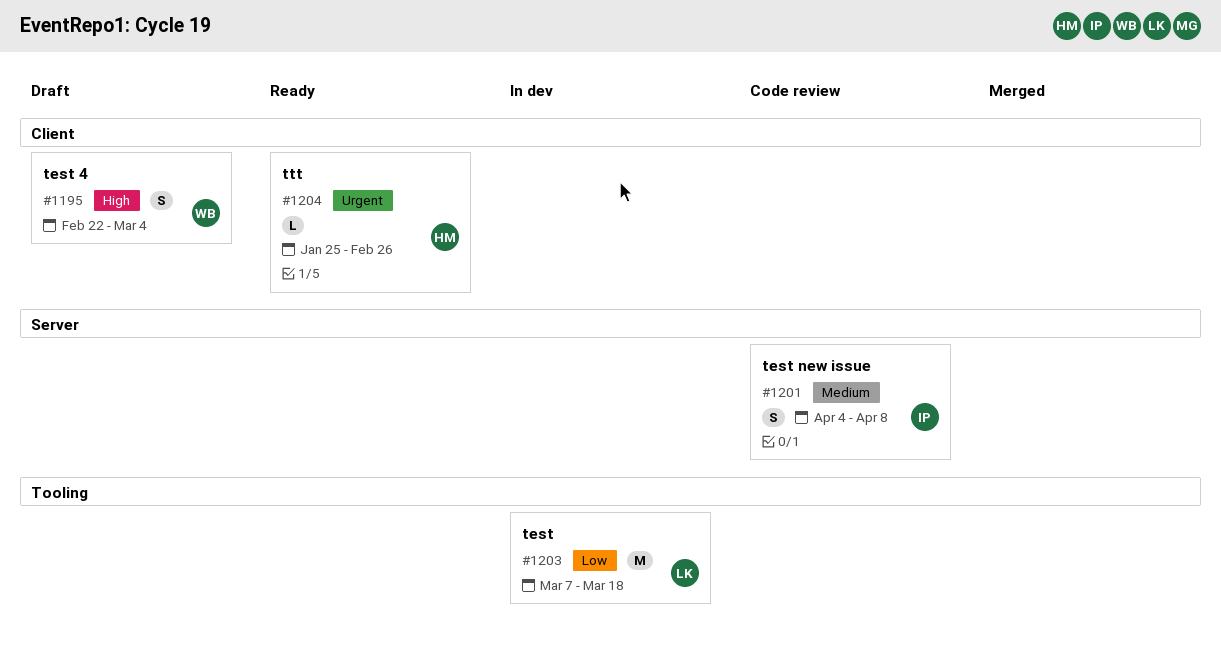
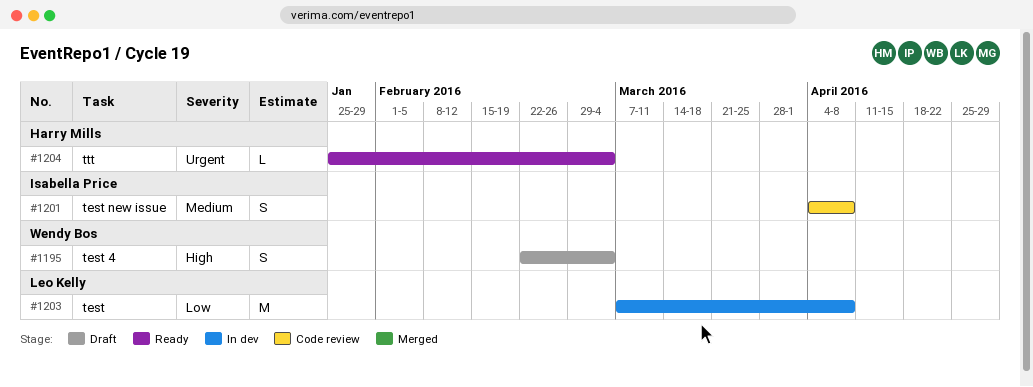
#1203, due: Mar 18 -> Apr 8
#1204, due: Feb 26 -> Mar 4

